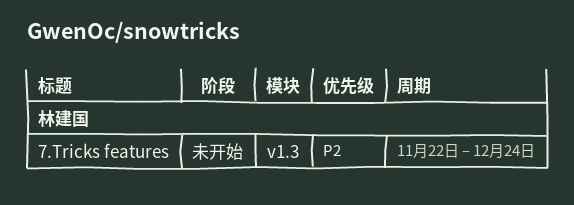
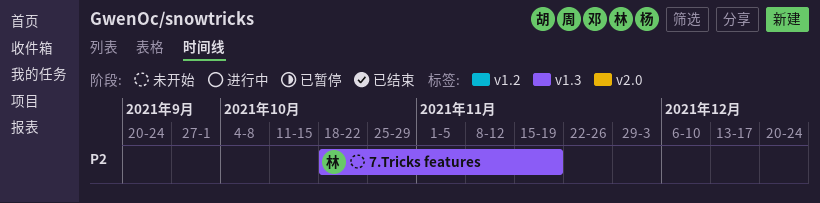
7.Tricks features, start: Nov 22 -> Oct 18
7.Tricks features, due: Dec 24 -> Nov 19

